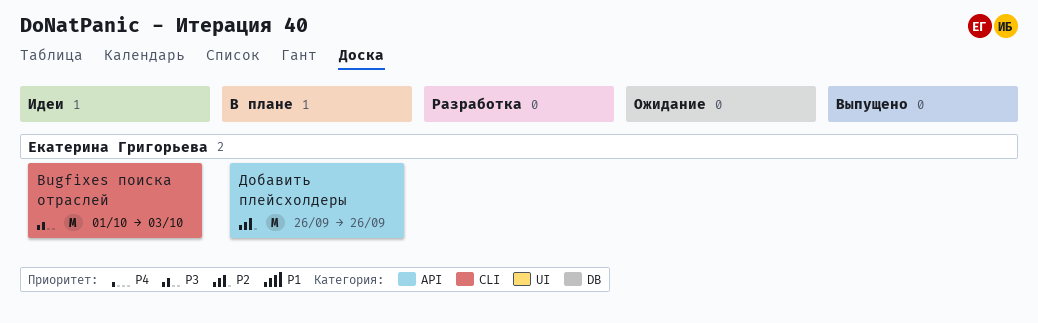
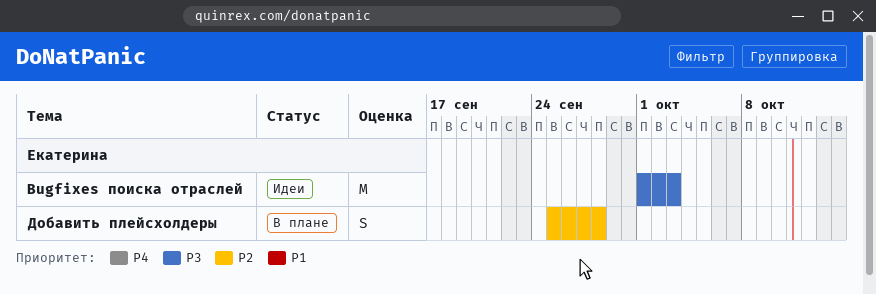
Добавить плейсхолдеры, estimate: M -> S
Добавить плейсхолдеры, start: Sep 26 -> Sep 25
Добавить плейсхолдеры, due: Sep 26 -> Sep 28

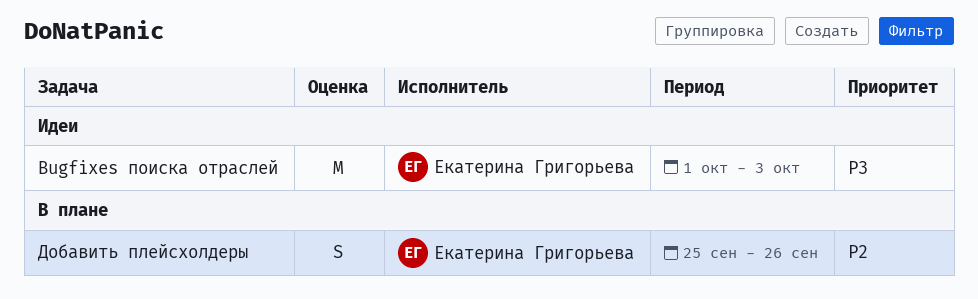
Добавить плейсхолдеры, due: Sep 28 -> Sep 26

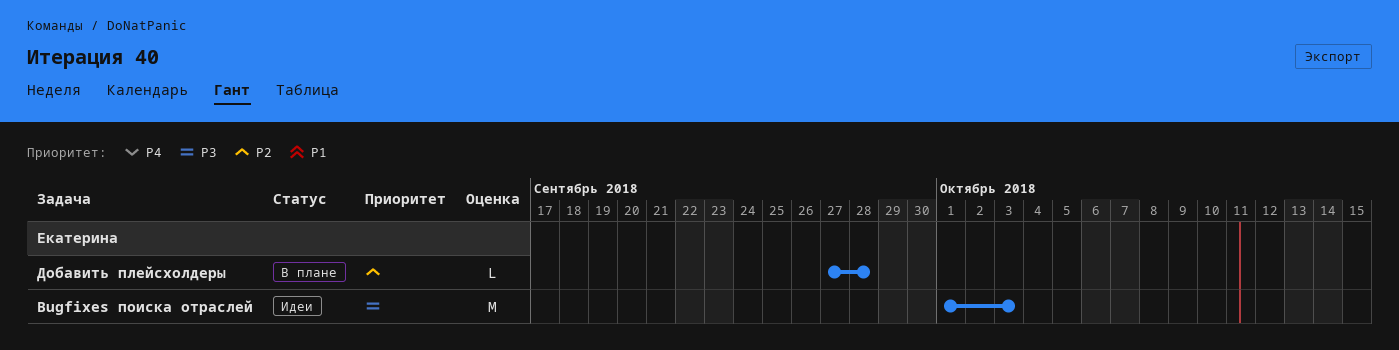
Добавить плейсхолдеры, estimate: S -> L
Добавить плейсхолдеры, start: Sep 25 -> Sep 27
Добавить плейсхолдеры, due: Sep 26 -> Sep 28

